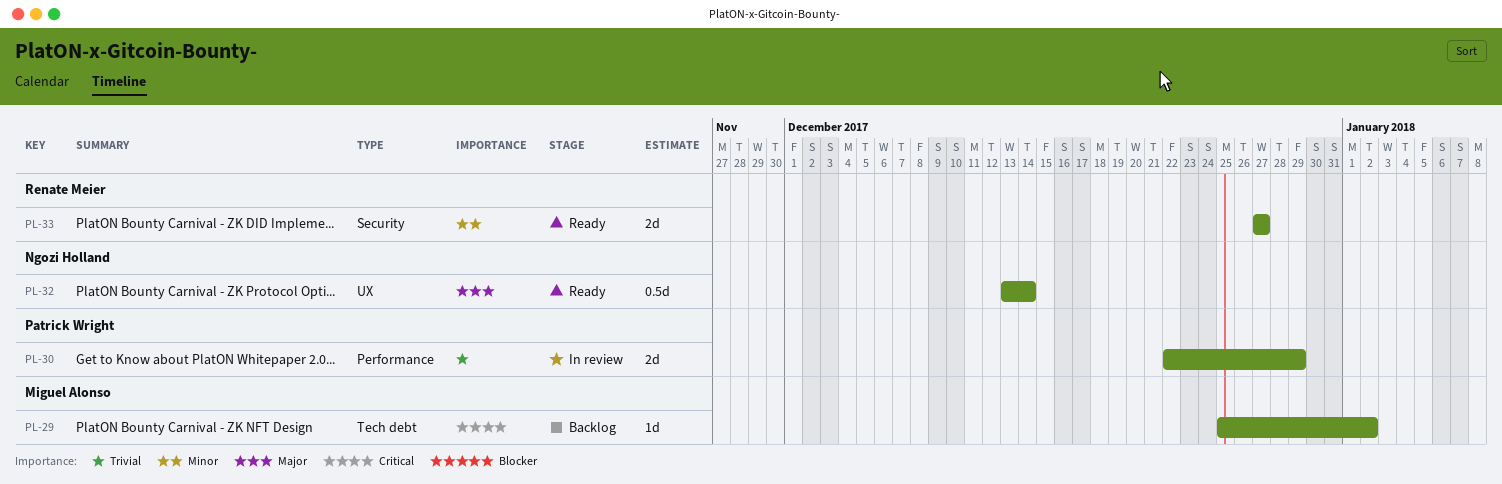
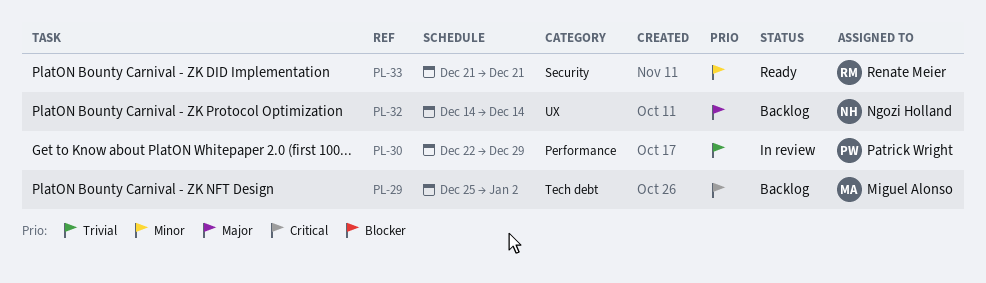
PL-32, status: Ready -> Backlog
PL-32, start: Dec 13 -> Dec 14
PL-33, start: Dec 27 -> Dec 21
PL-33, due: Dec 27 -> Dec 21

